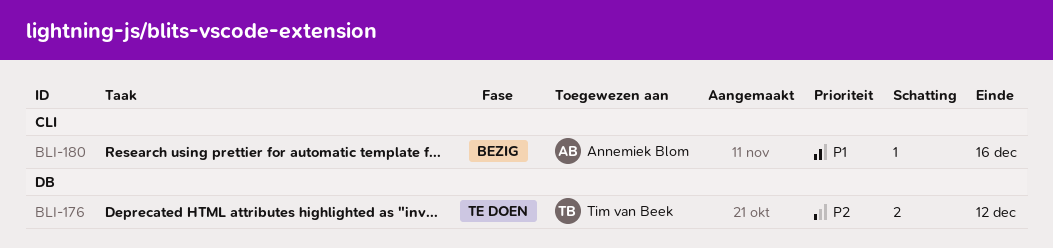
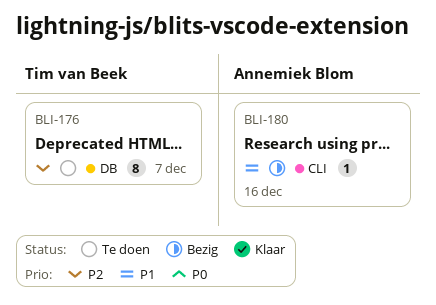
BLI-176, estimate: 2 -> 8
BLI-176, due: Dec 12 -> Dec 7

